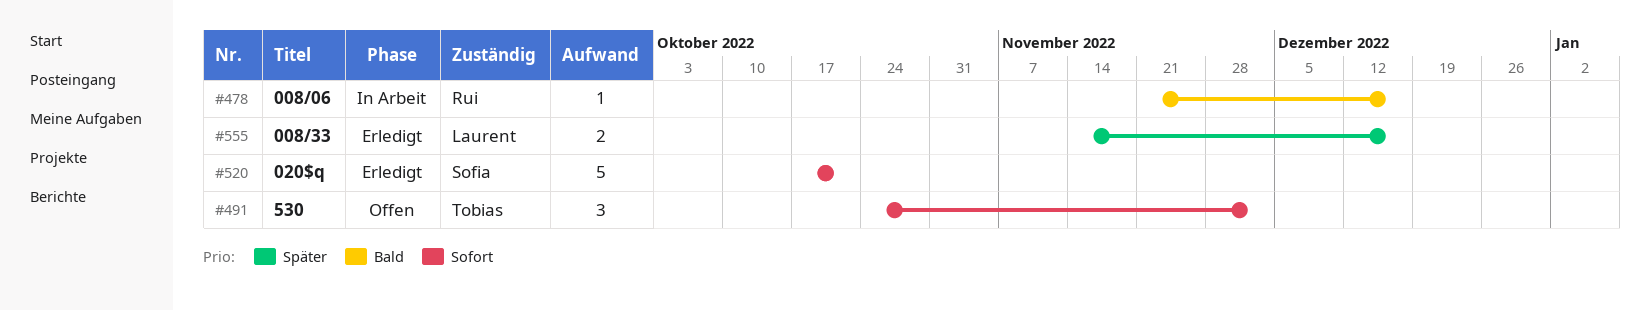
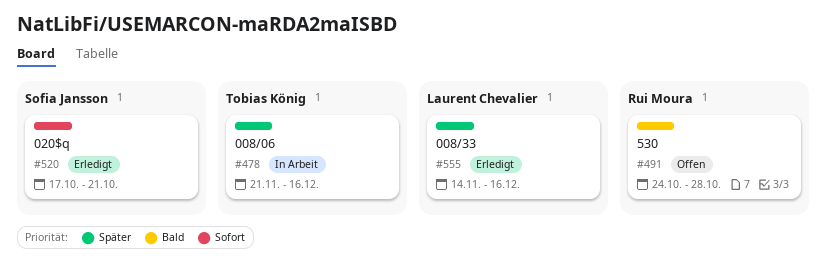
#478, owner: Rui Moura -> Tobias König
#478, priority: Bald -> Später
#491, owner: Tobias König -> Rui Moura
#491, priority: Sofort -> Bald
#491, due: Dec 2 -> Oct 28

